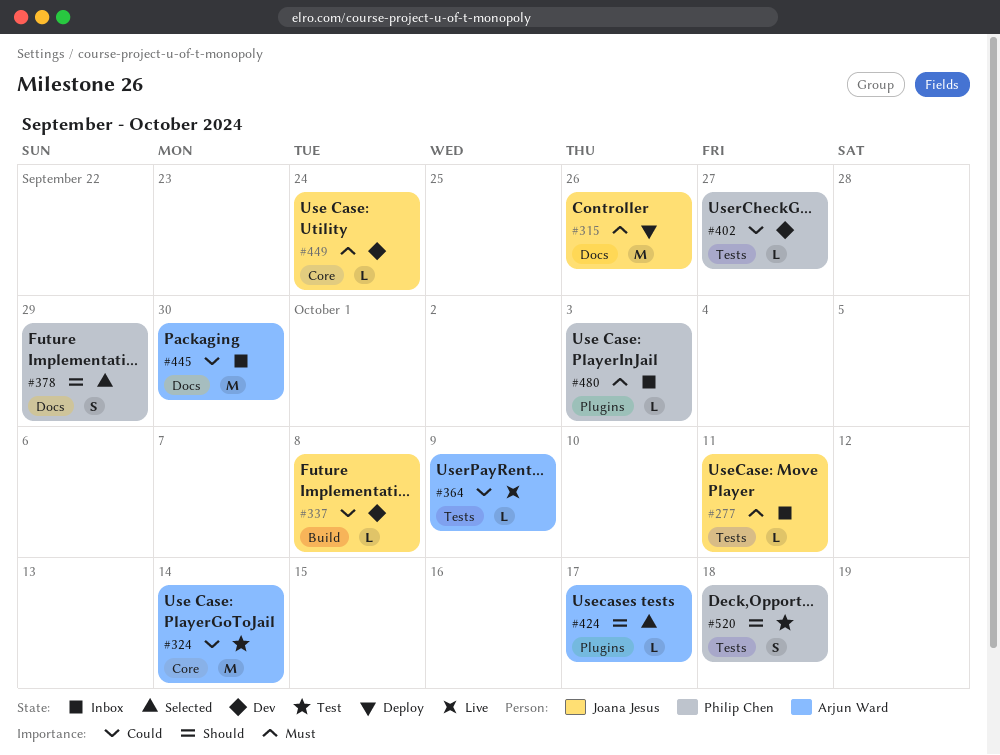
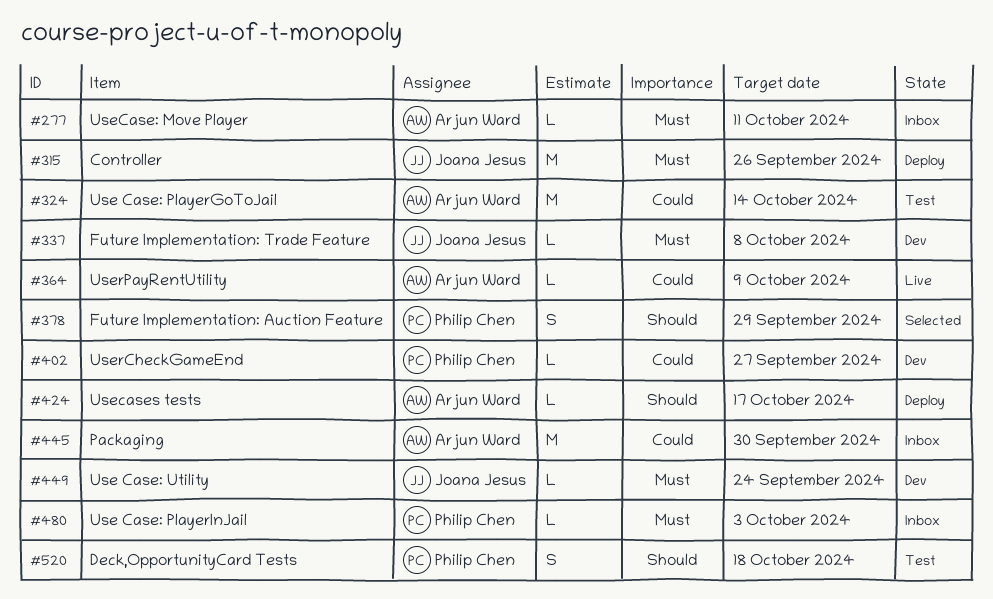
#277, owner: Joana Jesus -> Arjun Ward
#337, priority: Could -> Must
#424, status: Selected -> Deploy

